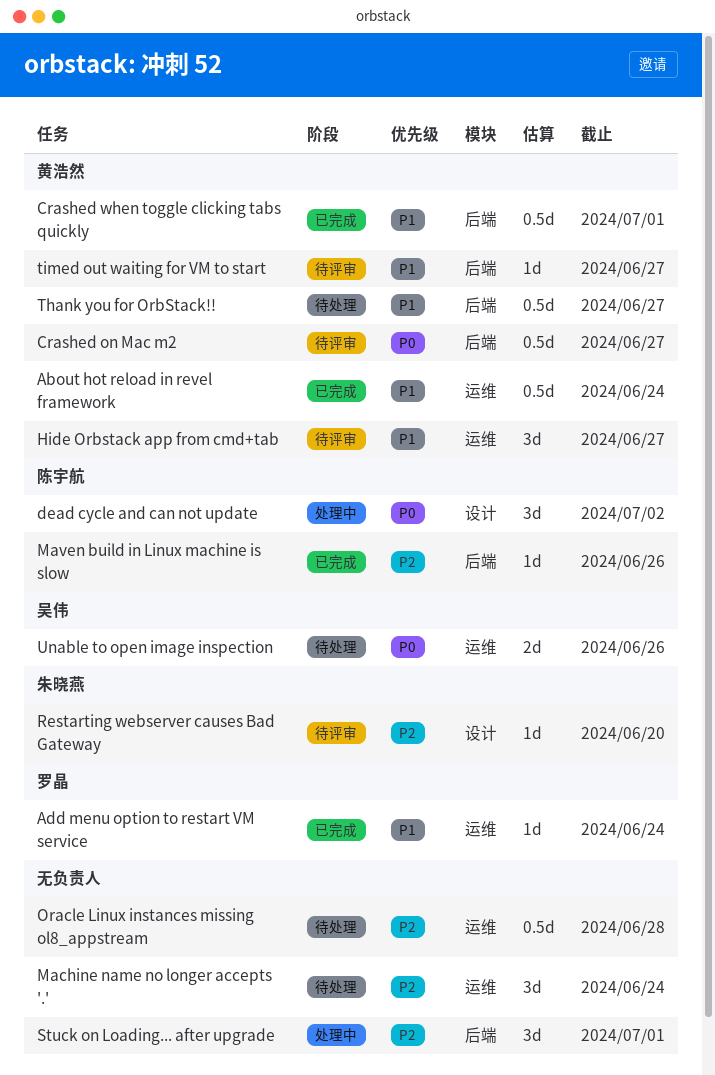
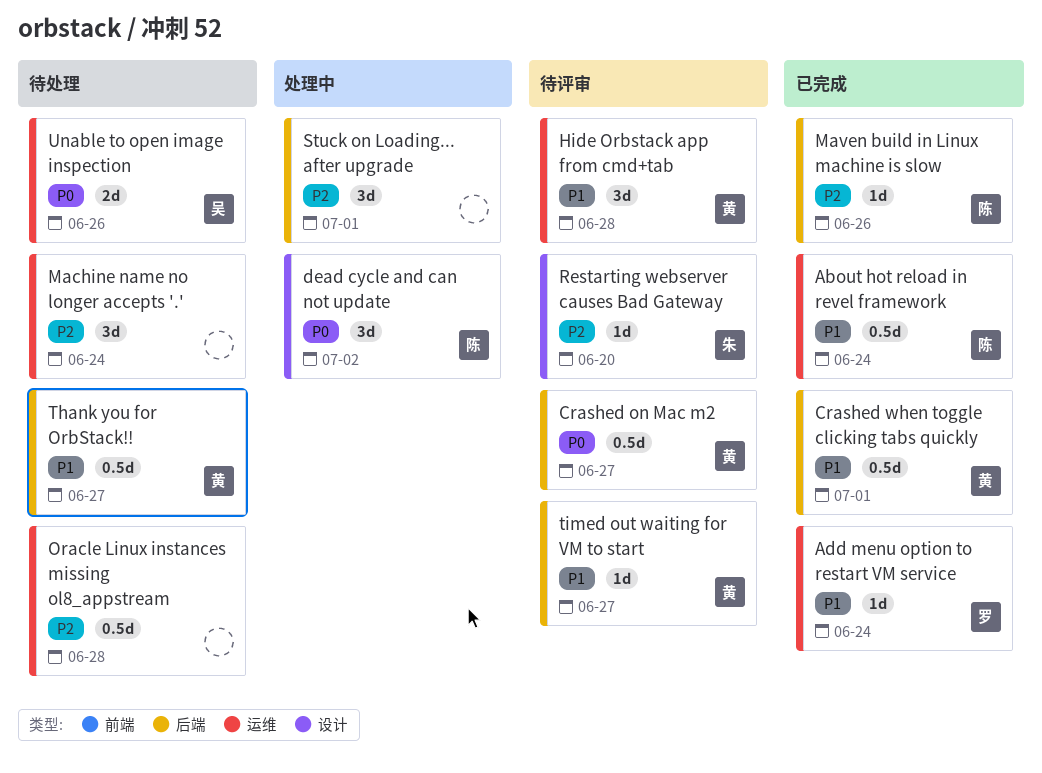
About hot reload in revel framework, owner: 黄浩然 -> 陈宇航
Hide Orbstack app from cmd+tab, due: Jun 27 -> Jun 28

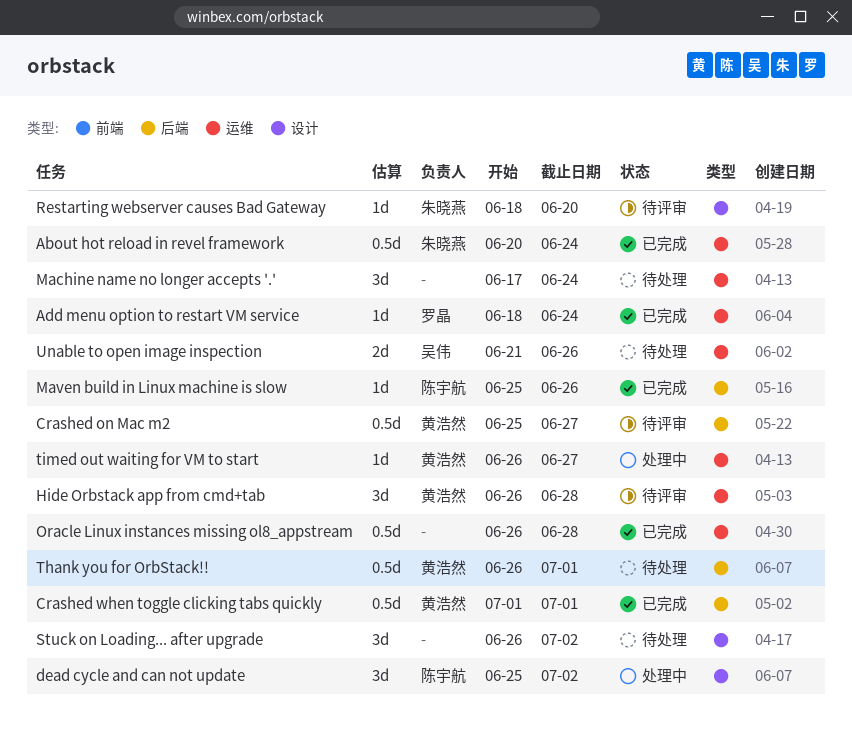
About hot reload in revel framework, owner: 陈宇航 -> 朱晓燕
Oracle Linux instances missing ol8_appstream, status: 待处理 -> 已完成
Stuck on Loading... after upgrade, status: 处理中 -> 待处理
Stuck on Loading... after upgrade, label: 后端 -> 设计
Stuck on Loading... after upgrade, due: Jul 1 -> Jul 2
Thank you for OrbStack!!, due: Jun 27 -> Jul 1
timed out waiting for VM to start, status: 待评审 -> 处理中
timed out waiting for VM to start, label: 后端 -> 运维

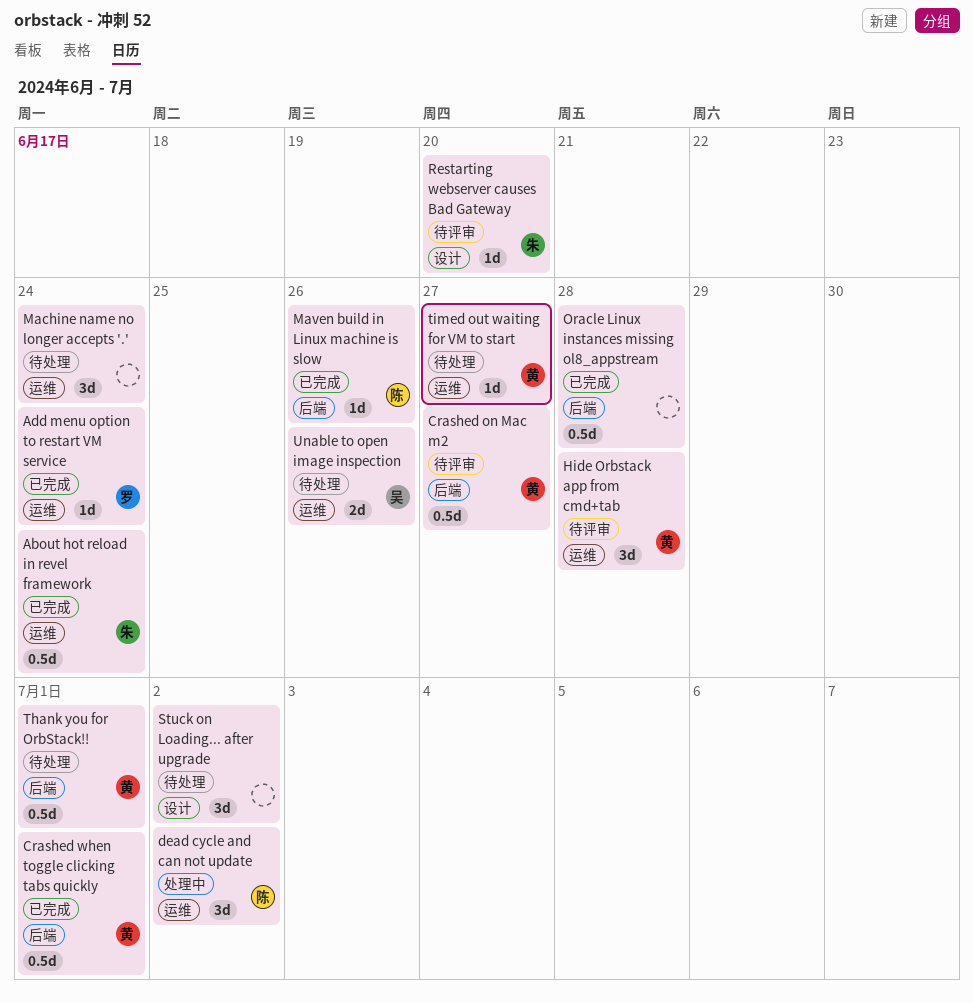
dead cycle and can not update, label: 设计 -> 运维
Oracle Linux instances missing ol8_appstream, label: 运维 -> 后端
timed out waiting for VM to start, status: 处理中 -> 待处理

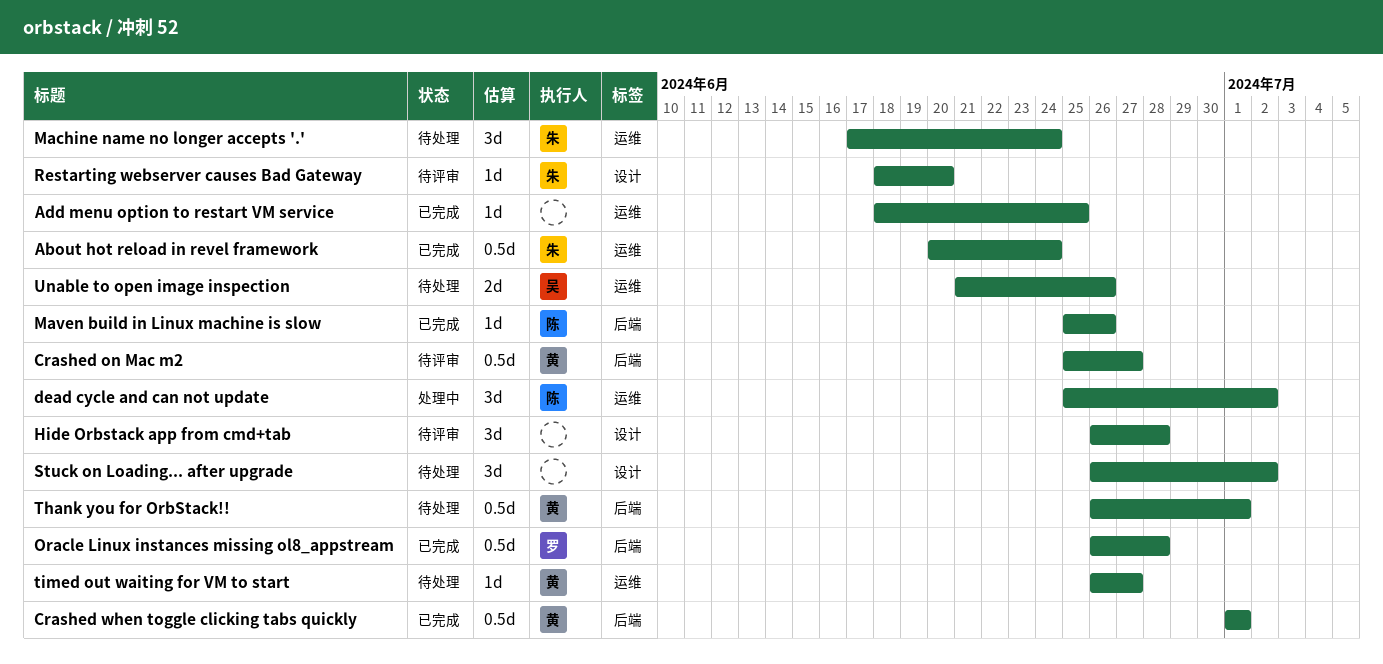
Add menu option to restart VM service, owner: 罗 -> none
Add menu option to restart VM service, due: Jun 24 -> Jun 25
Hide Orbstack app from cmd+tab, owner: 黄 -> none
Hide Orbstack app from cmd+tab, label: 运维 -> 设计
Machine name no longer accepts '.', owner: none -> 朱
Oracle Linux instances missing ol8_appstream, owner: none -> 罗

